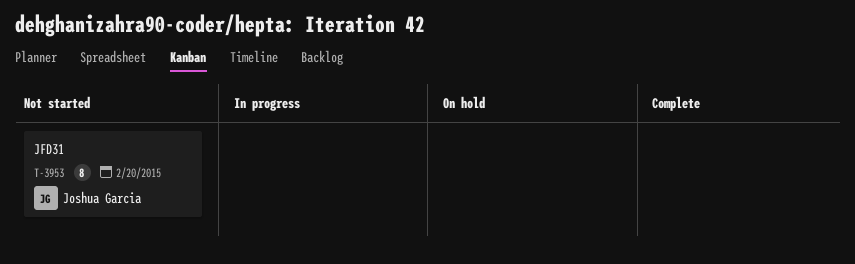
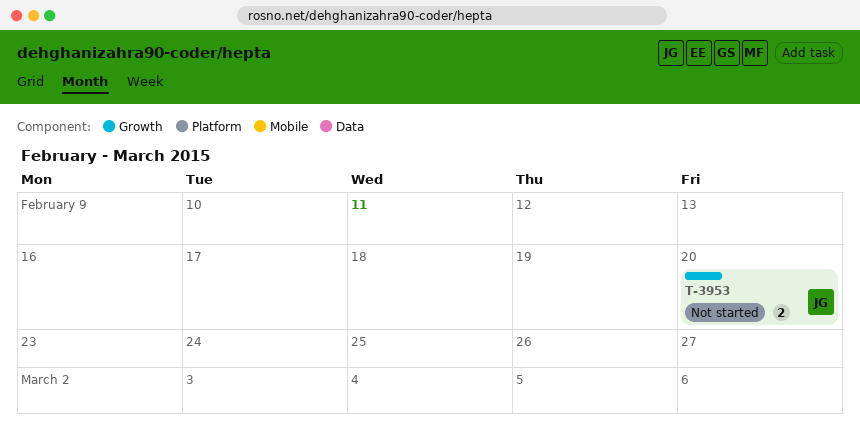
T-3953, estimate: 8 -> 2

